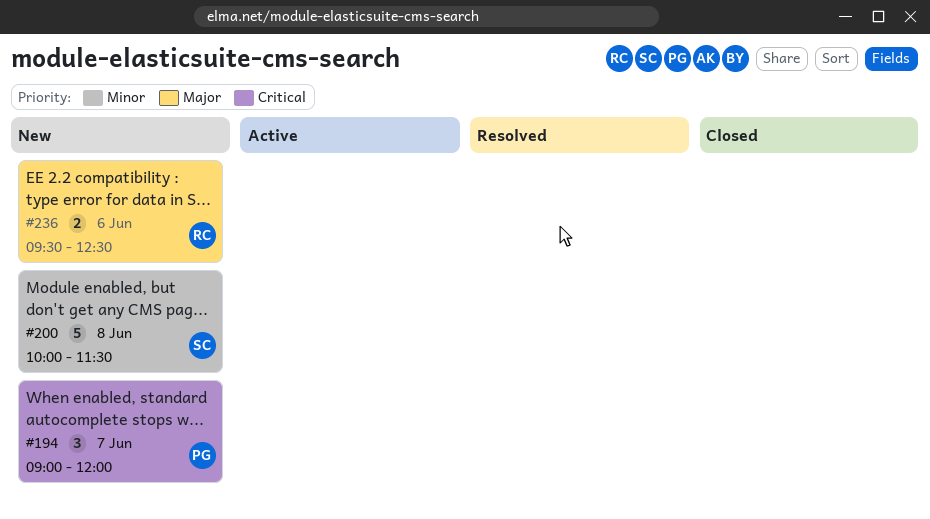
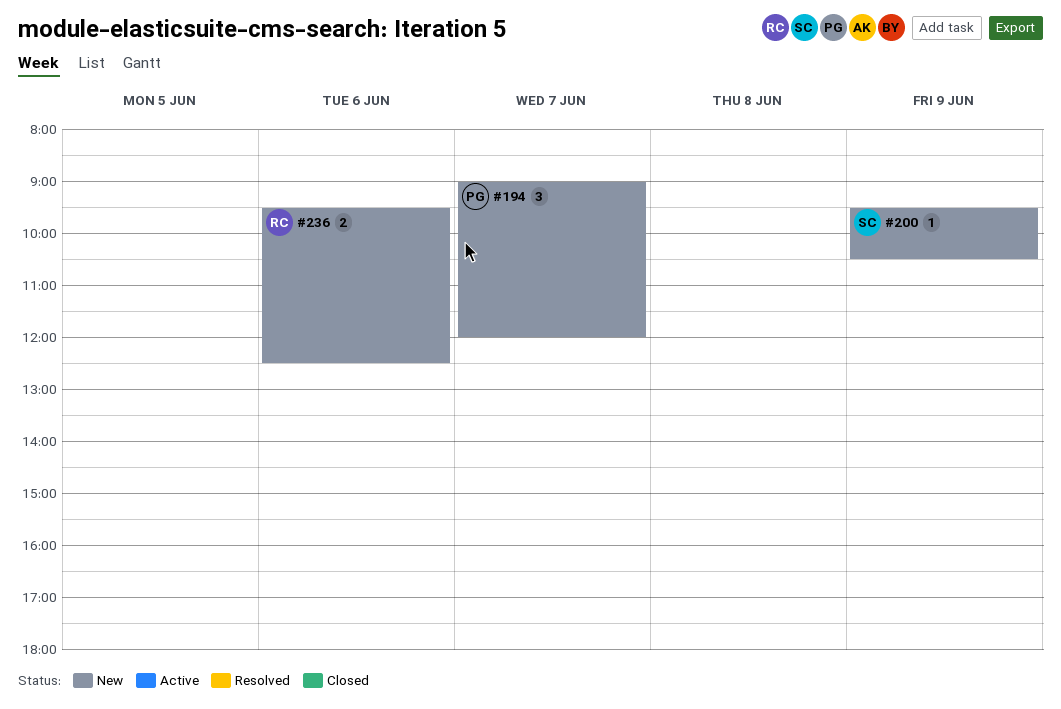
#200, estimate: 5 -> 1
#200, day: Jun 8 -> Jun 9
#200, begins: 10:00 -> 09:30
#200, ends: 11:30 -> 10:30

